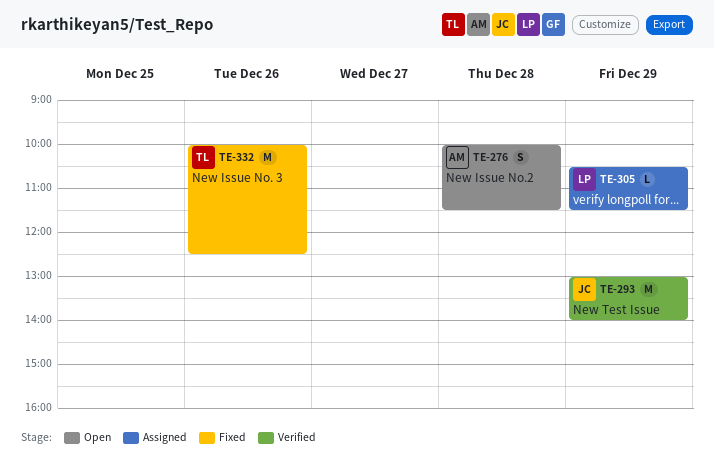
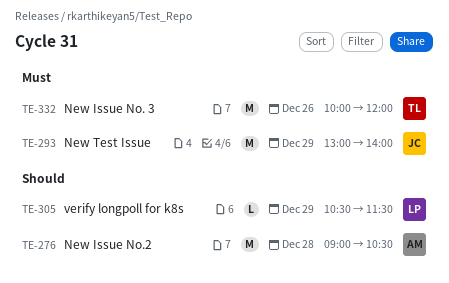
TE-276, estimate: S -> M
TE-276, begins: 10:00 -> 09:00
TE-276, ends: 11:30 -> 10:30
TE-332, ends: 12:30 -> 12:00

